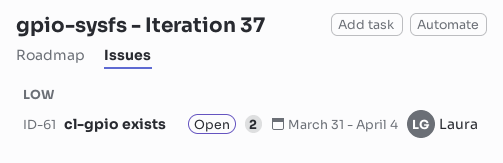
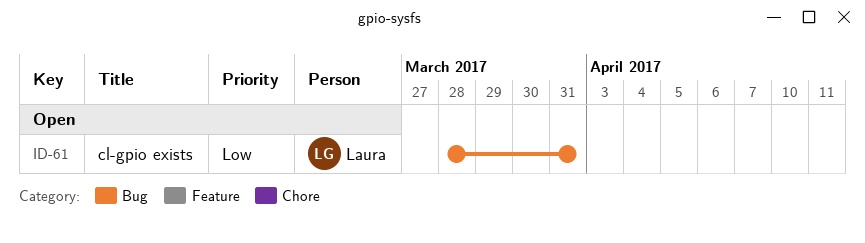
ID-61, start: Mar 31 -> Mar 28
ID-61, due: Apr 4 -> Mar 31

